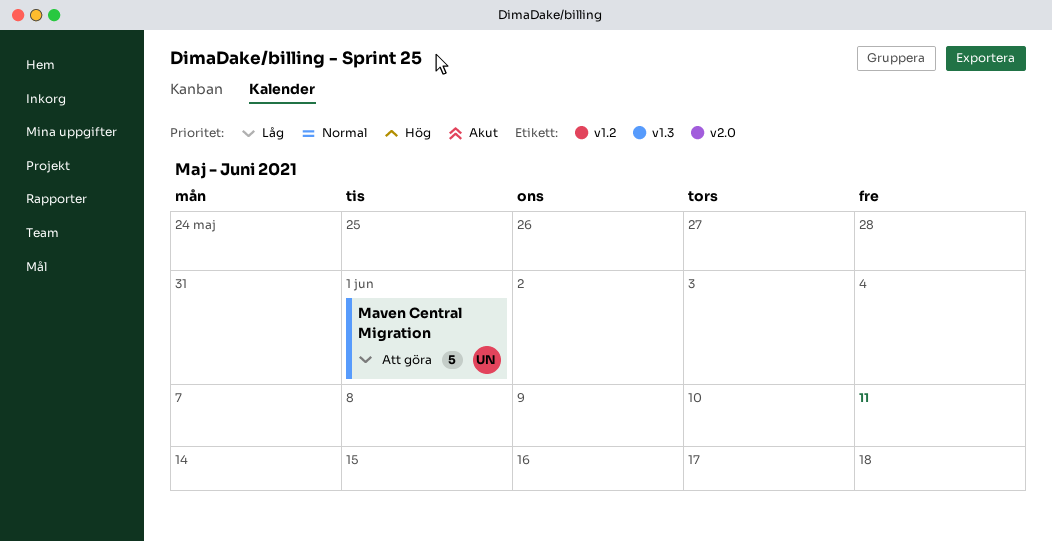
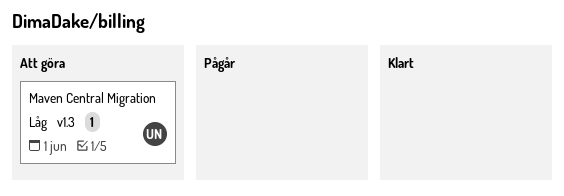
Maven Central Migration, estimate: 5 -> 1

